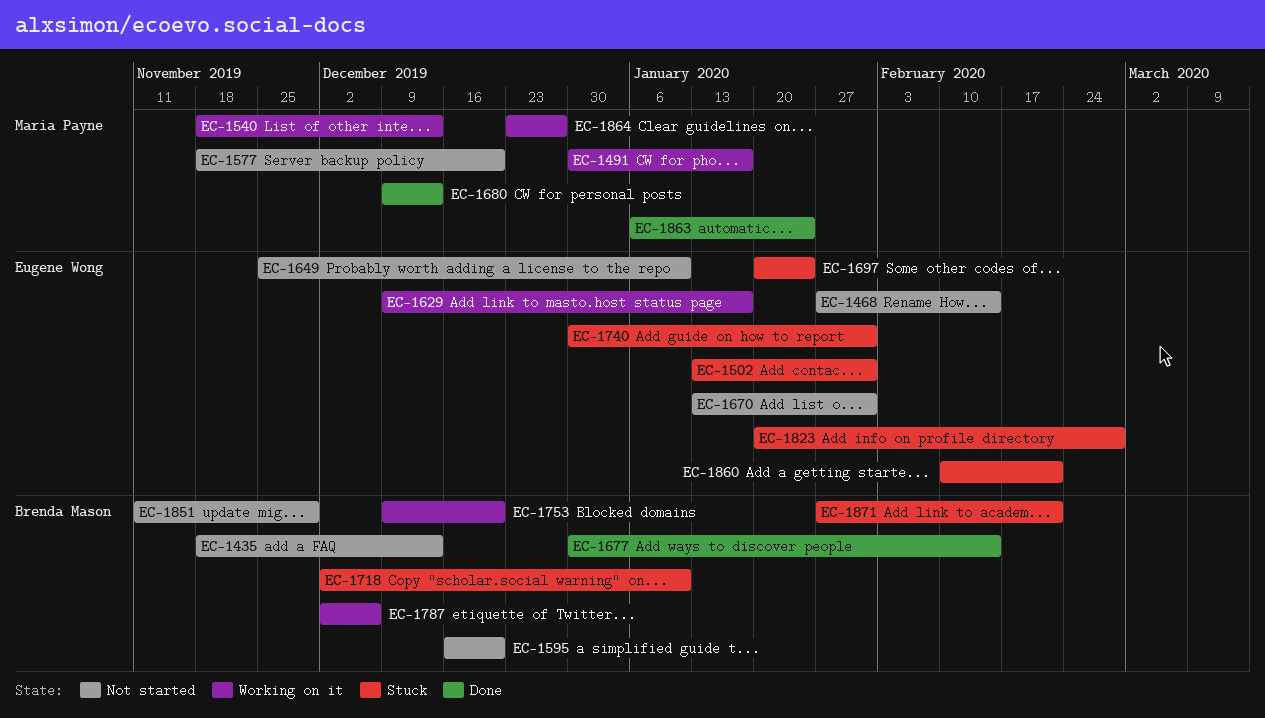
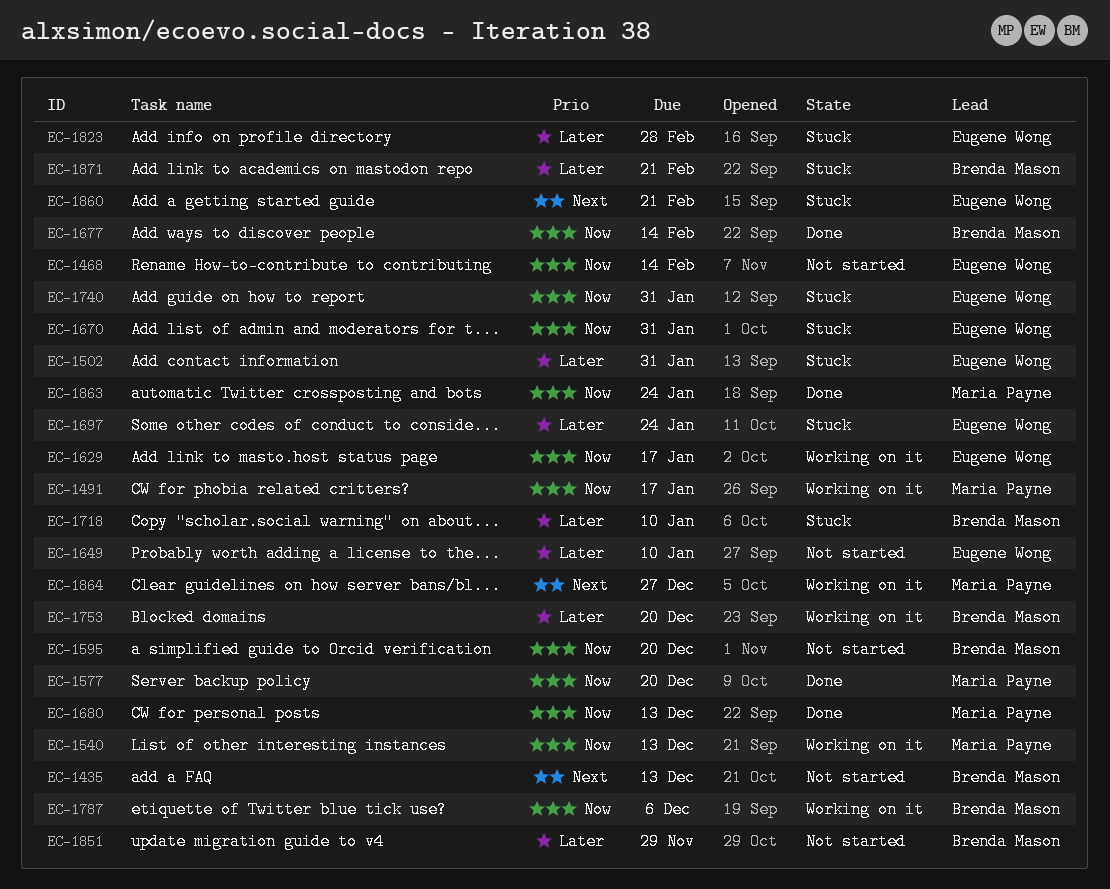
EC-1577, status: Not started -> Done
EC-1670, status: Not started -> Stuck

